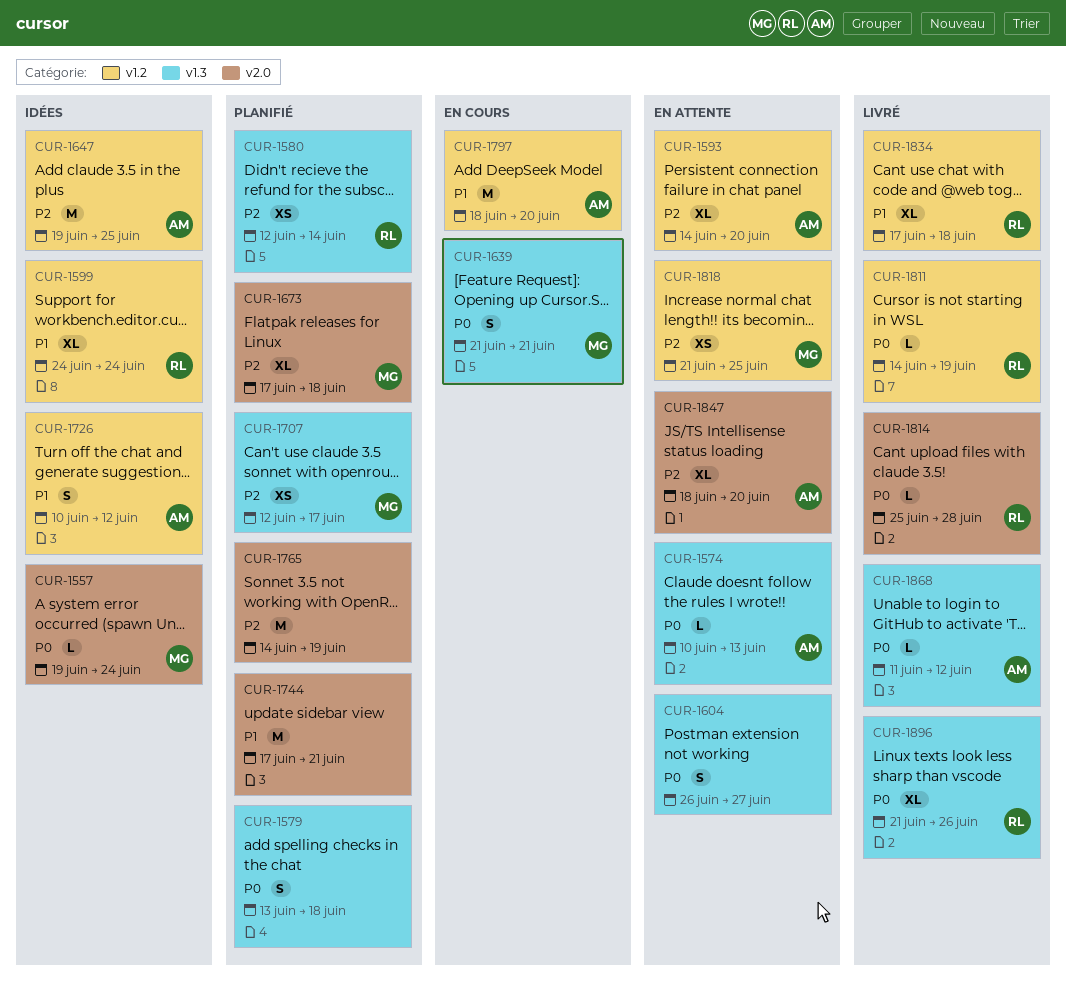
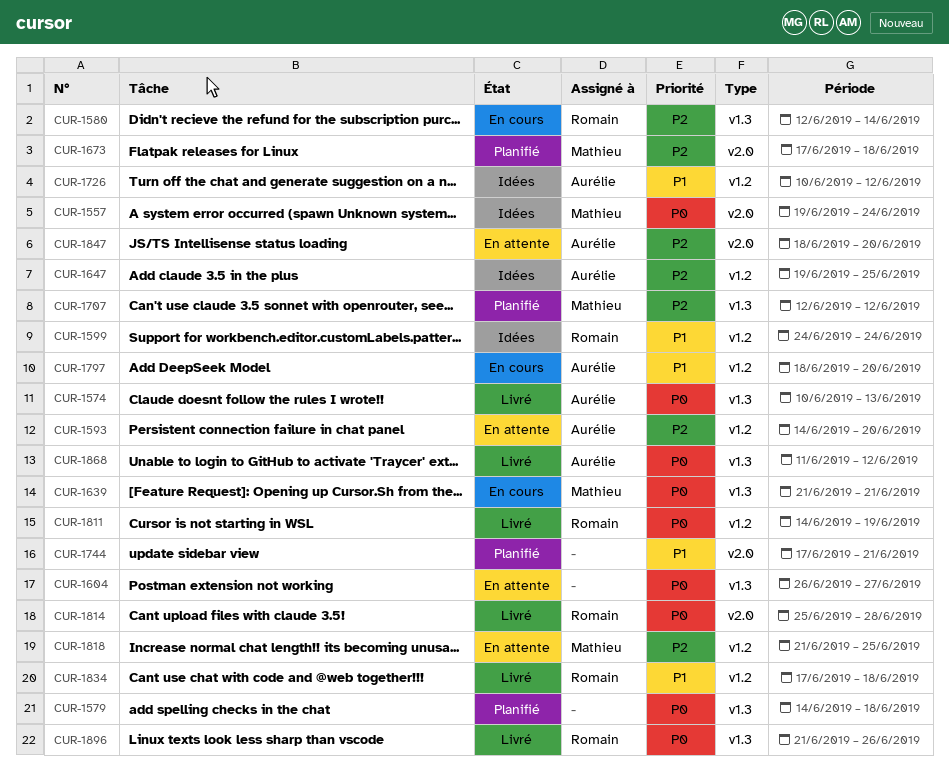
CUR-1574, status: En attente -> Livré
CUR-1579, start: Jun 13 -> Jun 14
CUR-1580, status: Planifié -> En cours
CUR-1707, due: Jun 17 -> Jun 12
CUR-1765: present -> none

